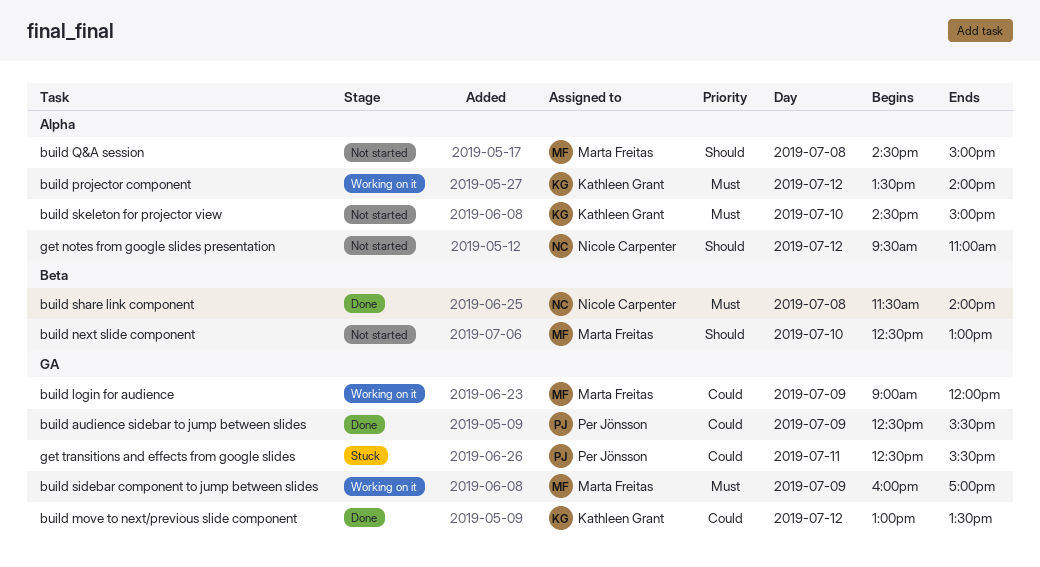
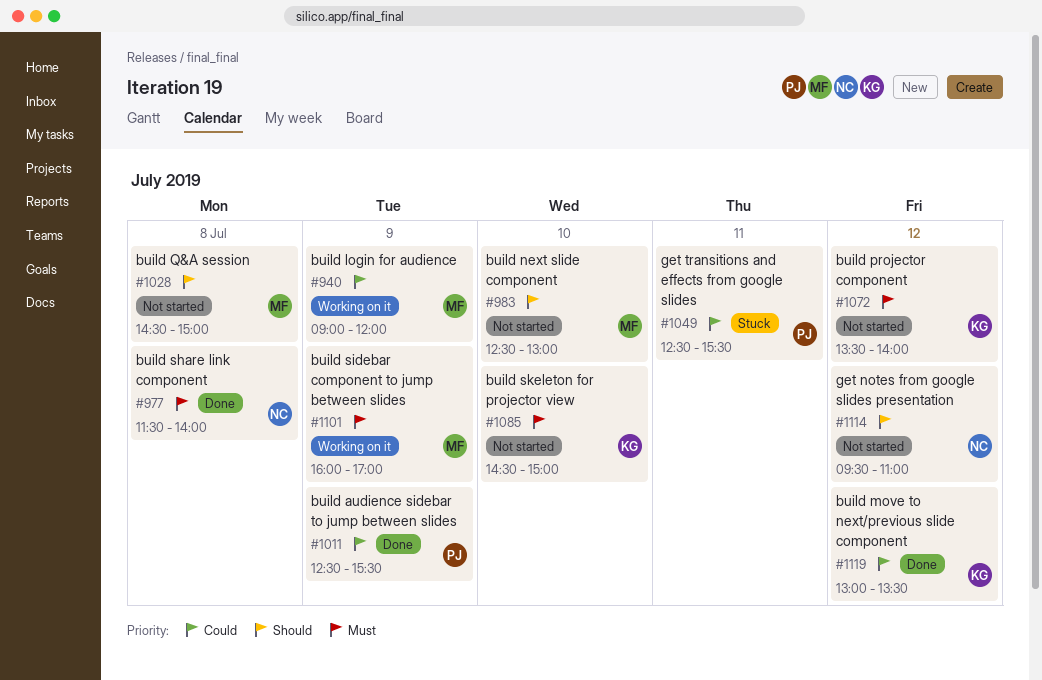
build projector component, status: Working on it -> Not started

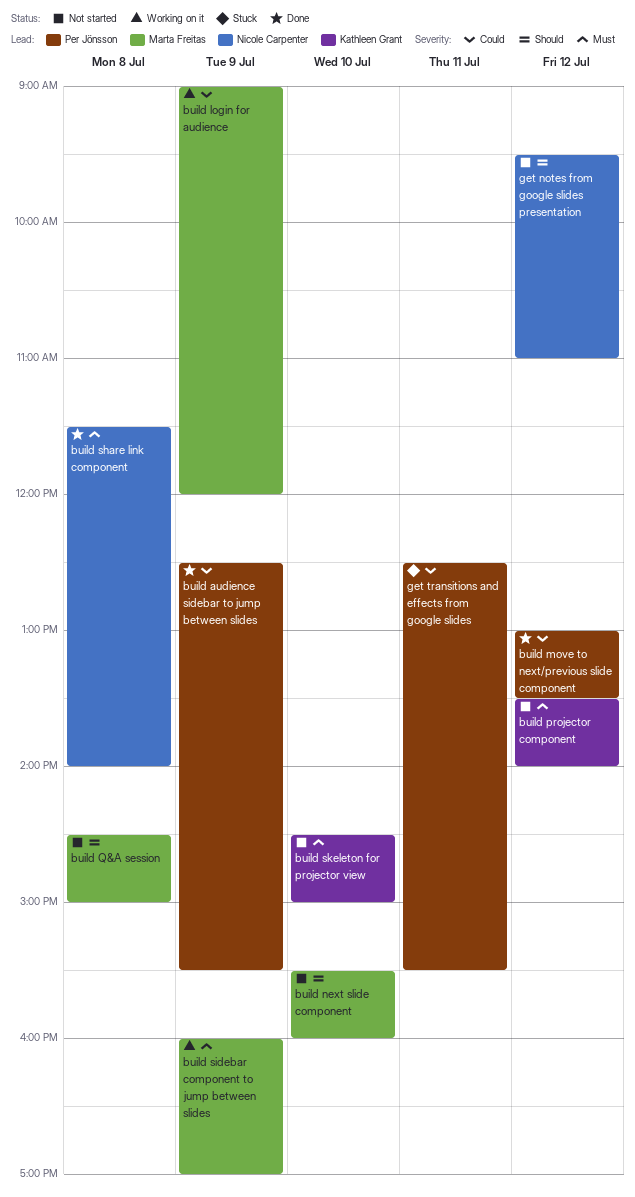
build move to next/previous slide component, owner: Kathleen Grant -> Per Jönsson
build next slide component, begins: 12:30 -> 15:30
build next slide component, ends: 13:00 -> 16:00

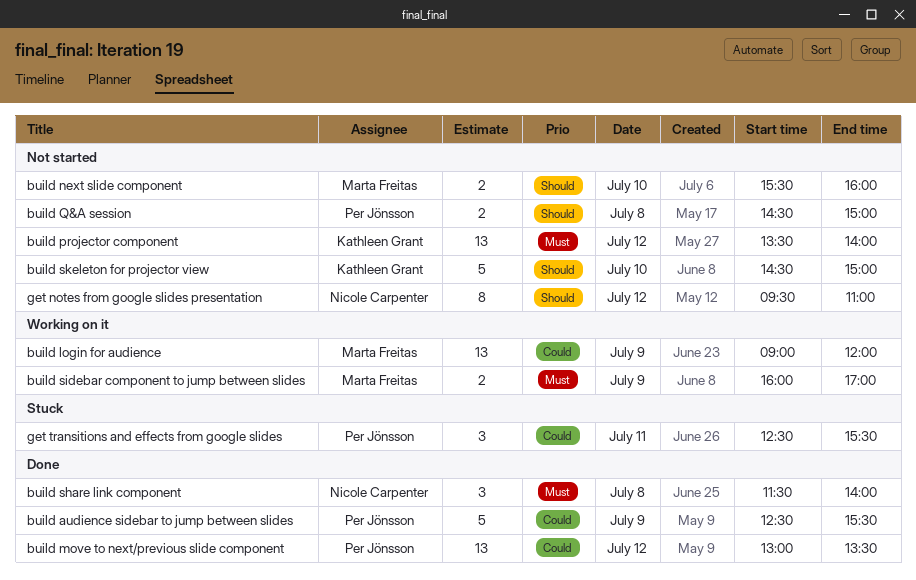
build Q&A session, owner: Marta Freitas -> Per Jönsson
build skeleton for projector view, priority: Must -> Should

